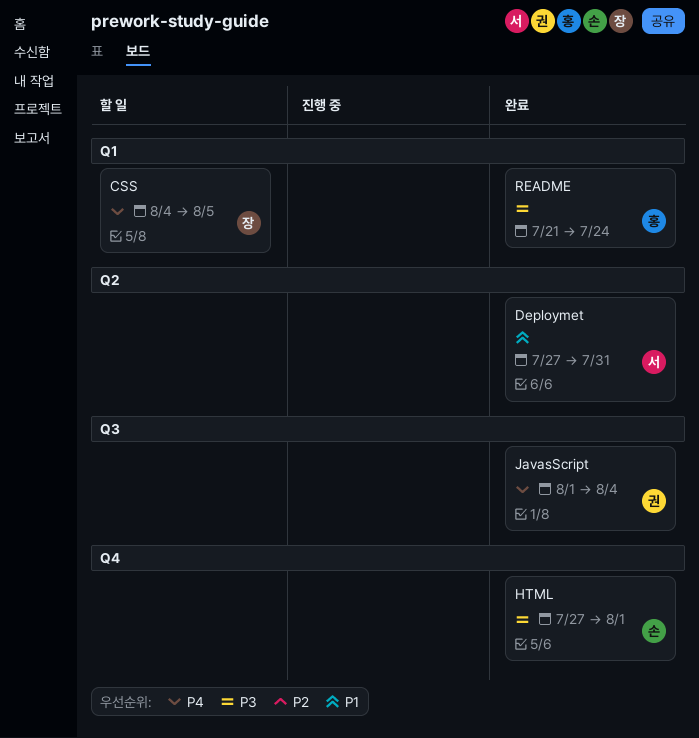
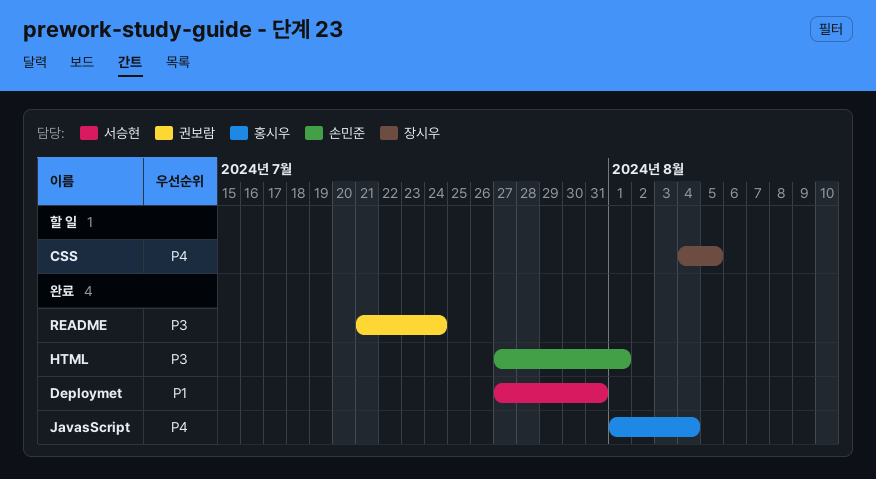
JavasScript, owner: 권보람 -> 홍시우
README, owner: 홍시우 -> 권보람

